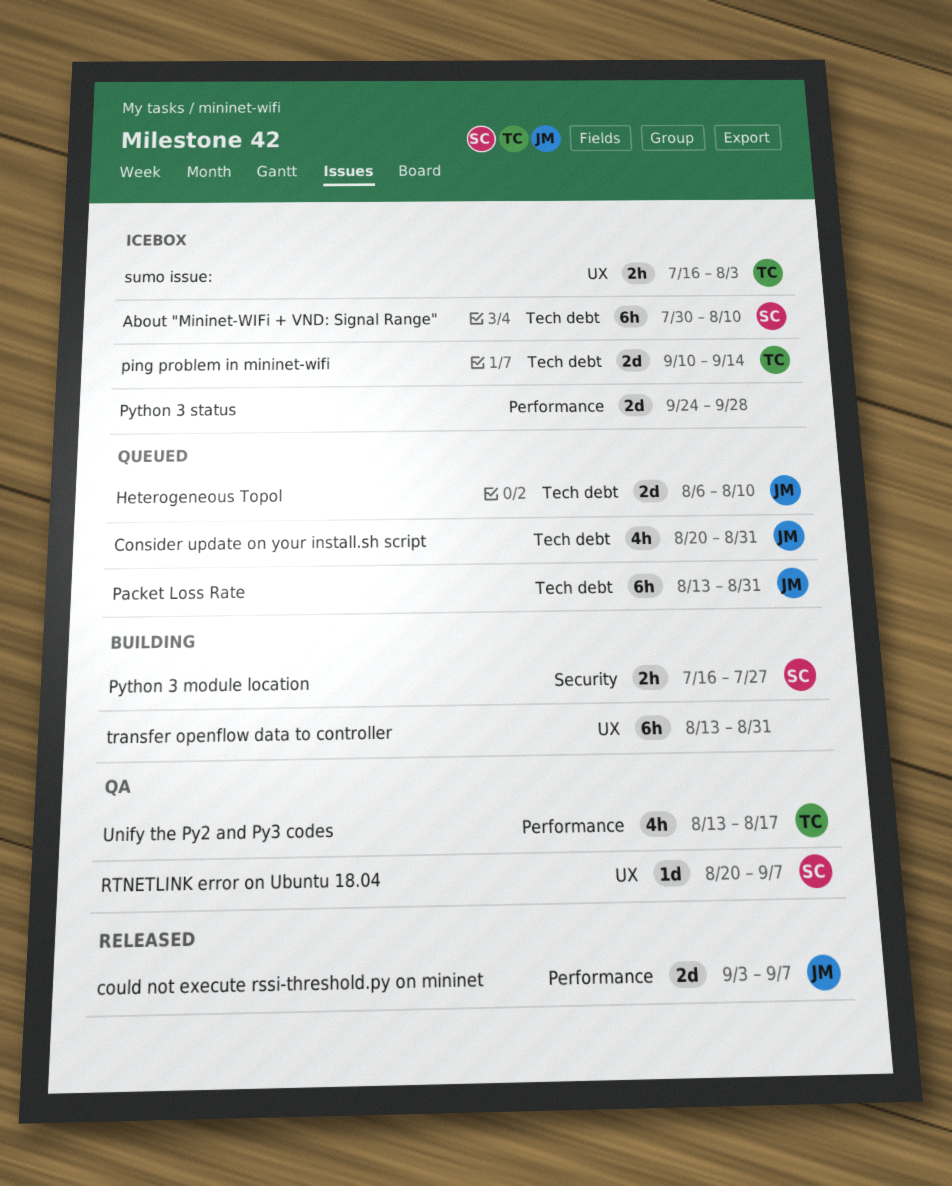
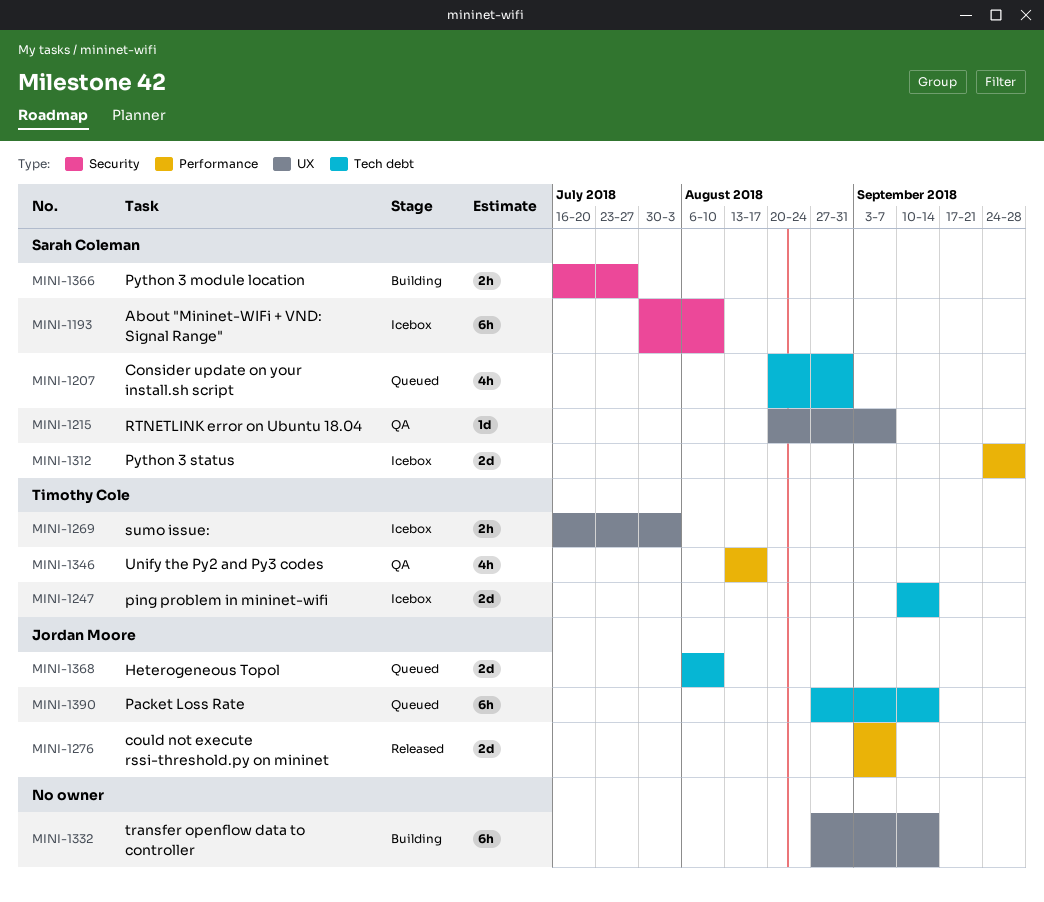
About "Mininet-WIFi + VND: Signal Range", label: Tech debt -> Security
Consider update on your install.sh script, owner: Jordan Moore -> Sarah Coleman
Packet Loss Rate, start: Aug 13 -> Aug 27
Packet Loss Rate, due: Aug 31 -> Sep 14
Python 3 status, owner: none -> Sarah Coleman
transfer openflow data to controller, start: Aug 13 -> Aug 27
transfer openflow data to controller, due: Aug 31 -> Sep 14

